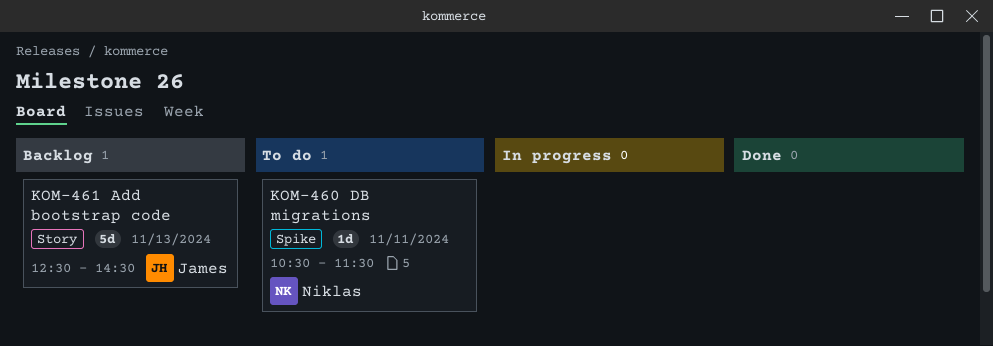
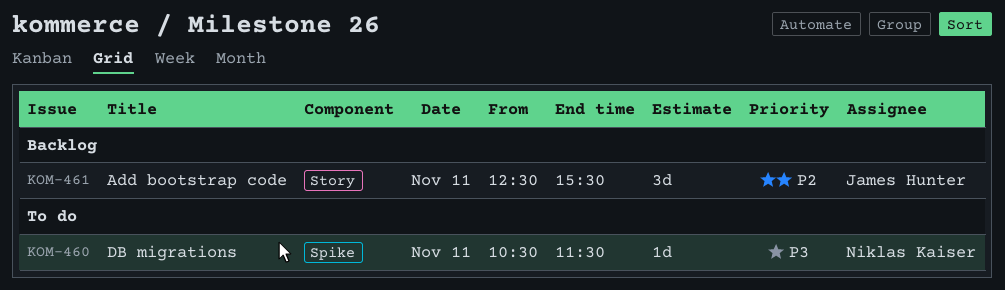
KOM-461, estimate: 5d -> 3d
KOM-461, day: Nov 13 -> Nov 11
KOM-461, ends: 14:30 -> 15:30

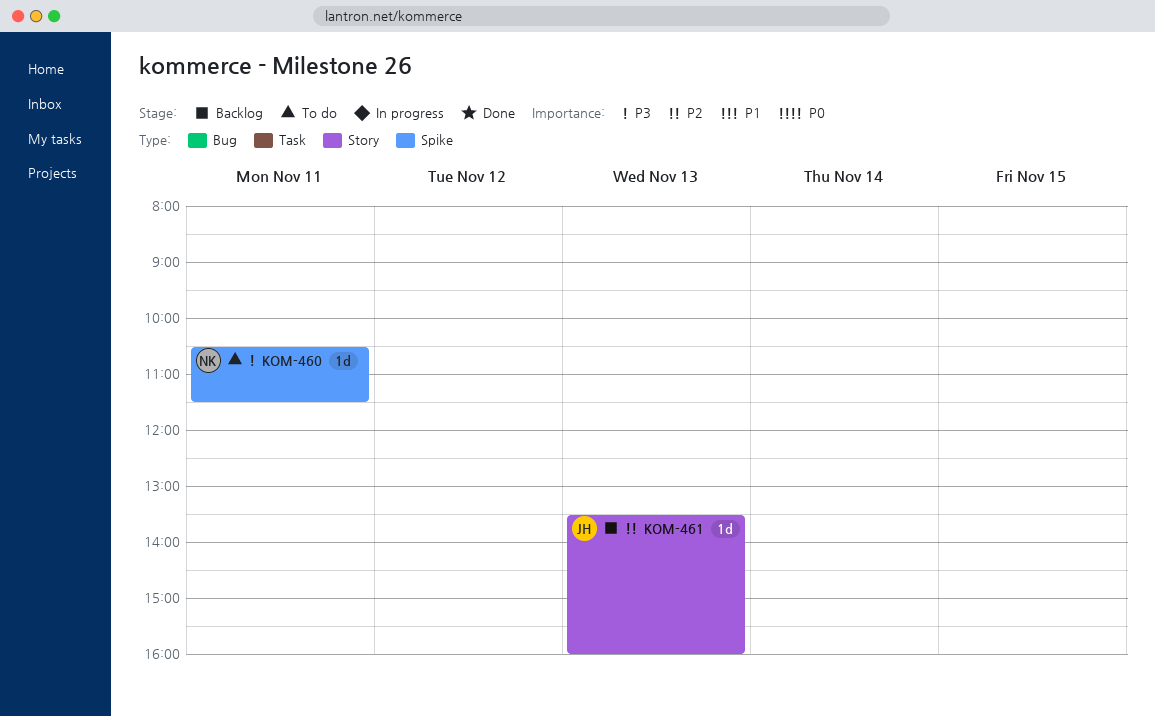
KOM-461, estimate: 3d -> 1d
KOM-461, day: Nov 11 -> Nov 13
KOM-461, begins: 12:30 -> 13:30
KOM-461, ends: 15:30 -> 16:00

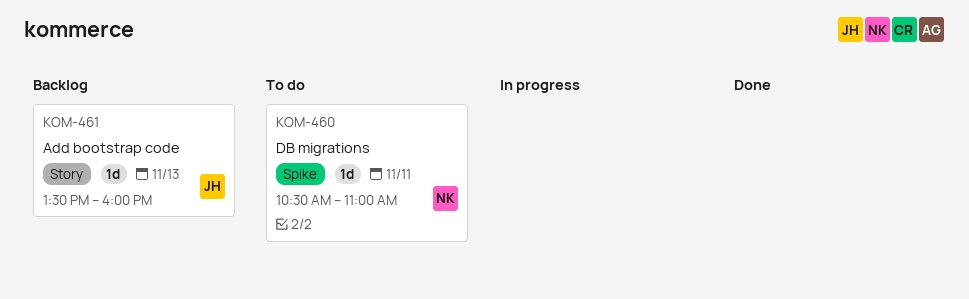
KOM-460, ends: 11:30 -> 11:00

